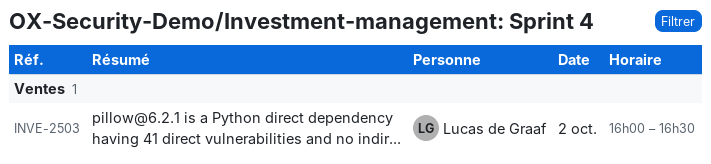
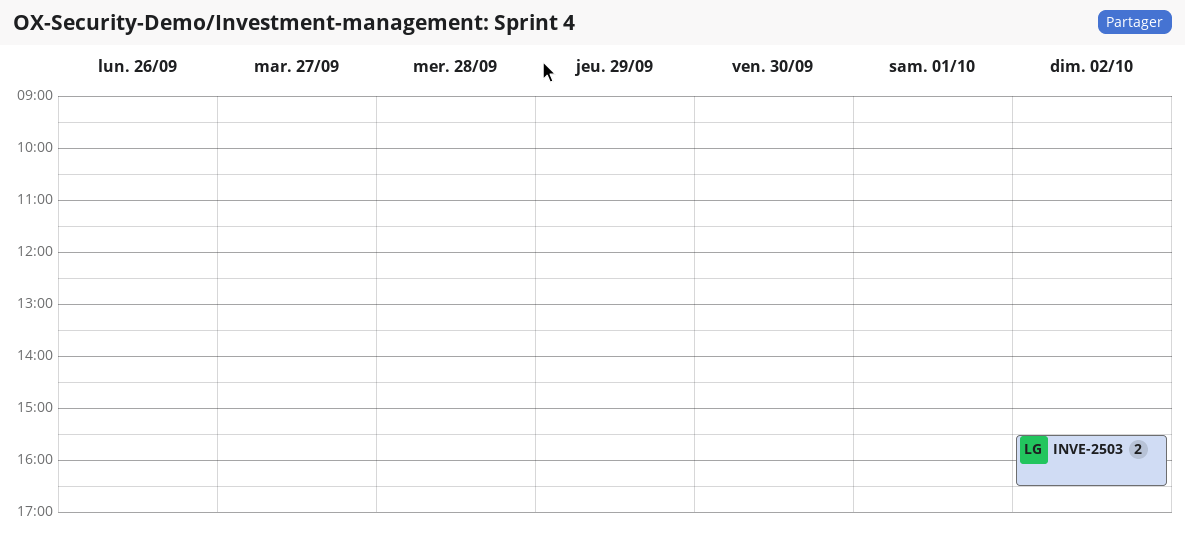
INVE-2503, begins: 16:00 -> 15:30

